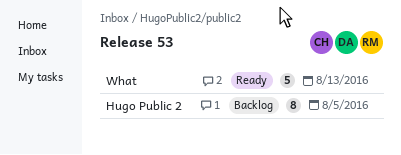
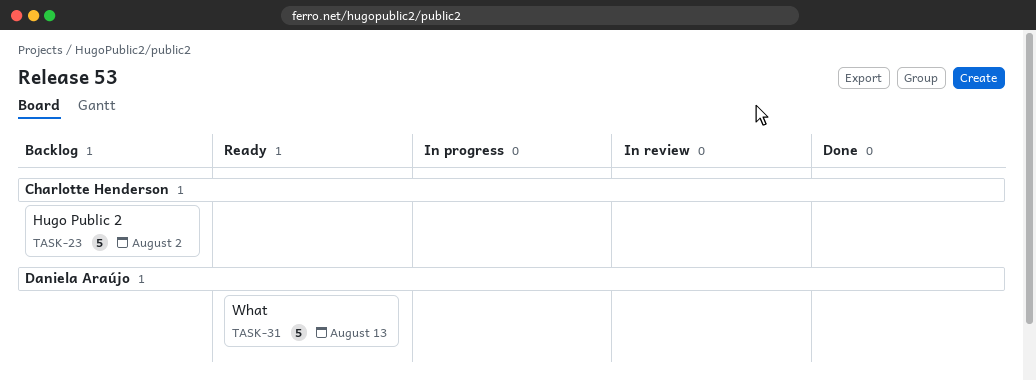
Hugo Public 2, estimate: 8 -> 5
Hugo Public 2, due: Aug 5 -> Aug 2

